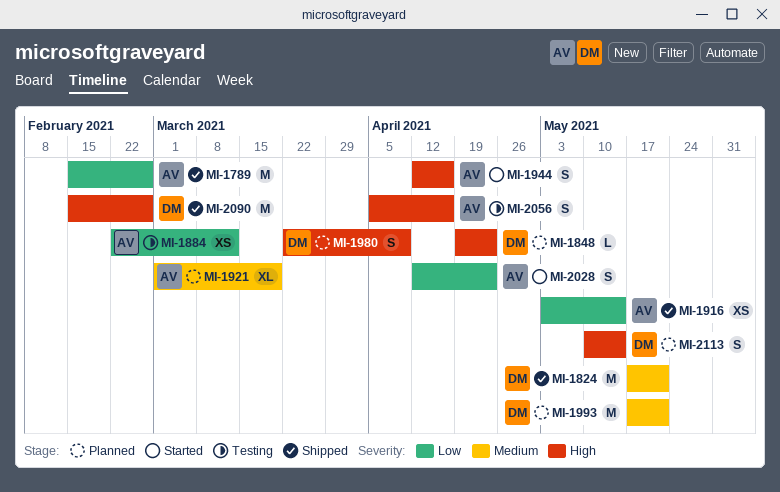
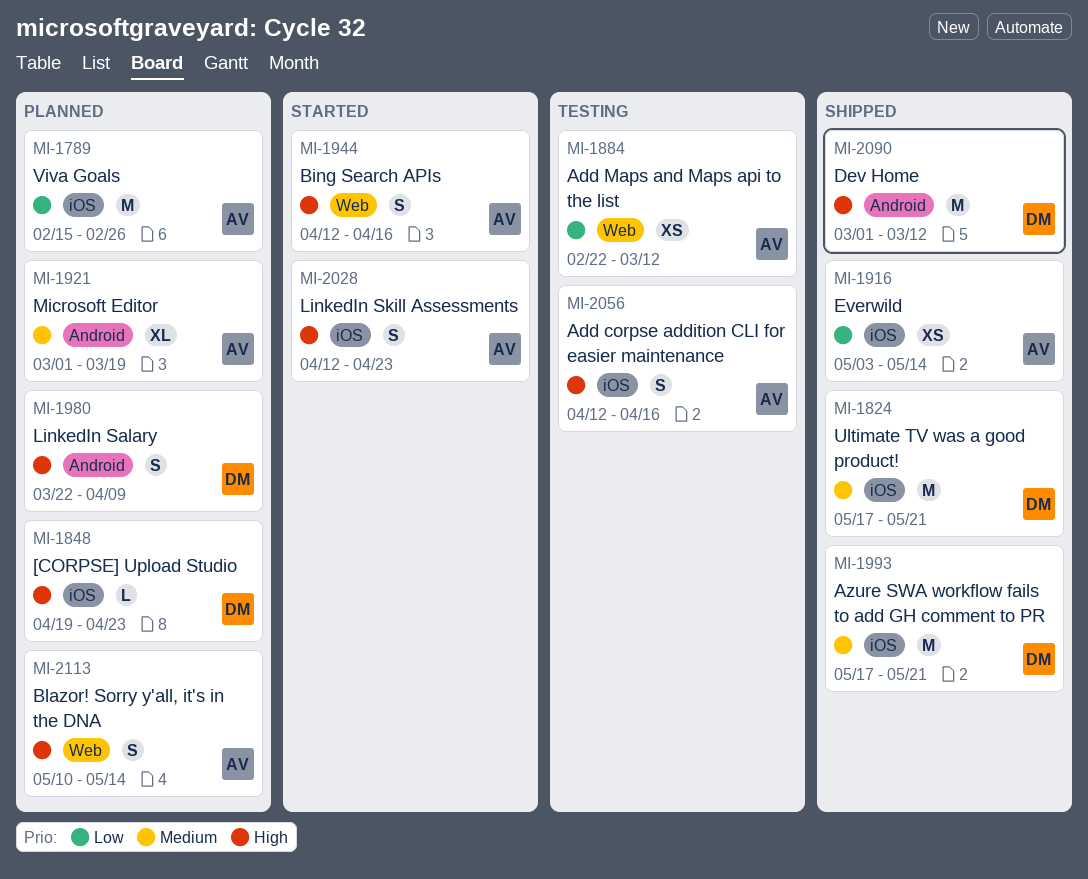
MI-1789, status: Shipped -> Planned
MI-1993, status: Planned -> Shipped
MI-2028, priority: Low -> High
MI-2056, start: Apr 5 -> Apr 12
MI-2090, start: Feb 15 -> Mar 1
MI-2090, due: Feb 26 -> Mar 12
MI-2113, owner: DM -> AV

